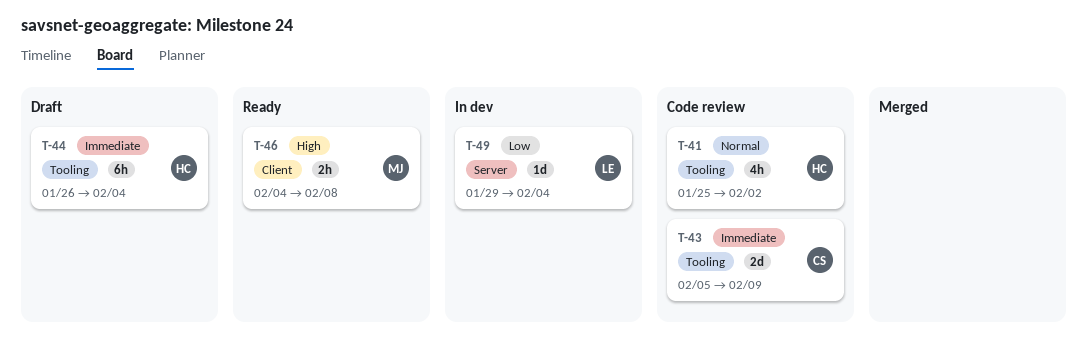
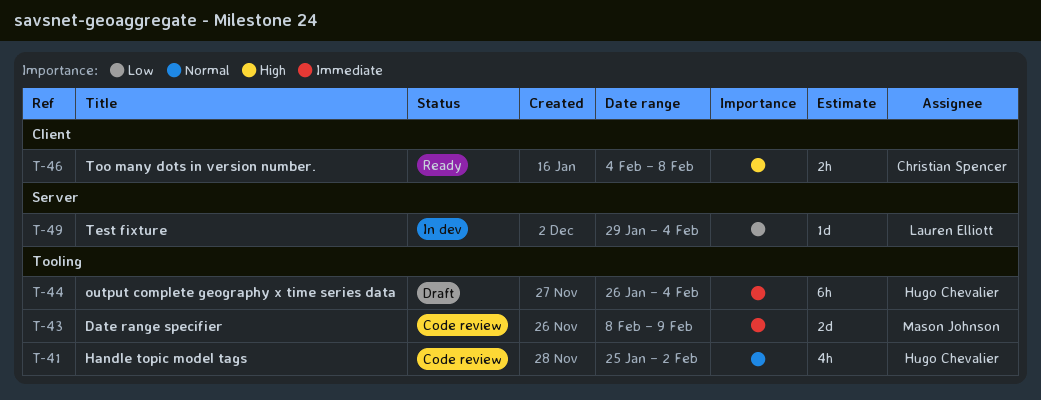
T-43, owner: Christian Spencer -> Mason Johnson
T-43, start: Feb 5 -> Feb 8
T-46, owner: Mason Johnson -> Christian Spencer

